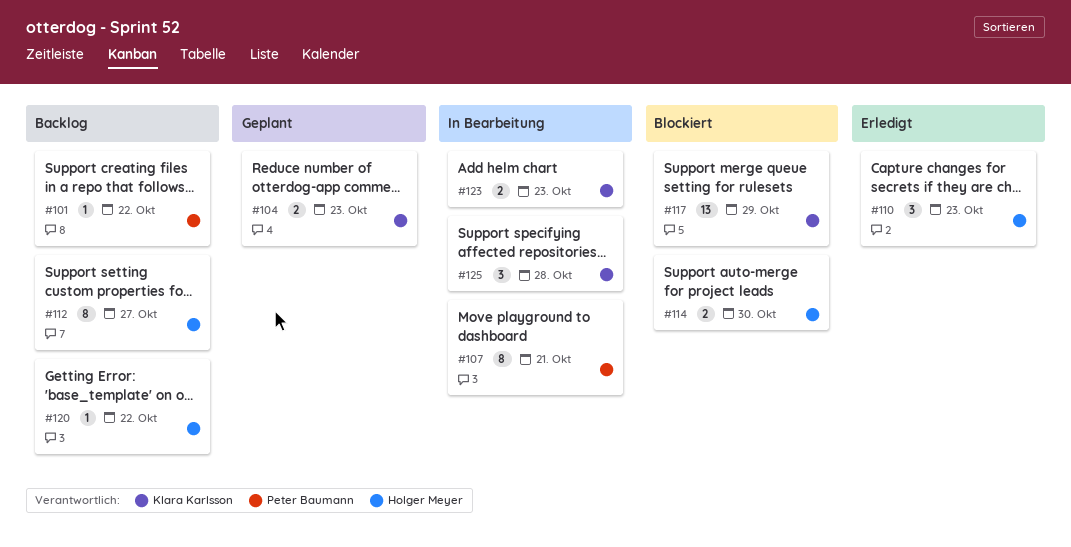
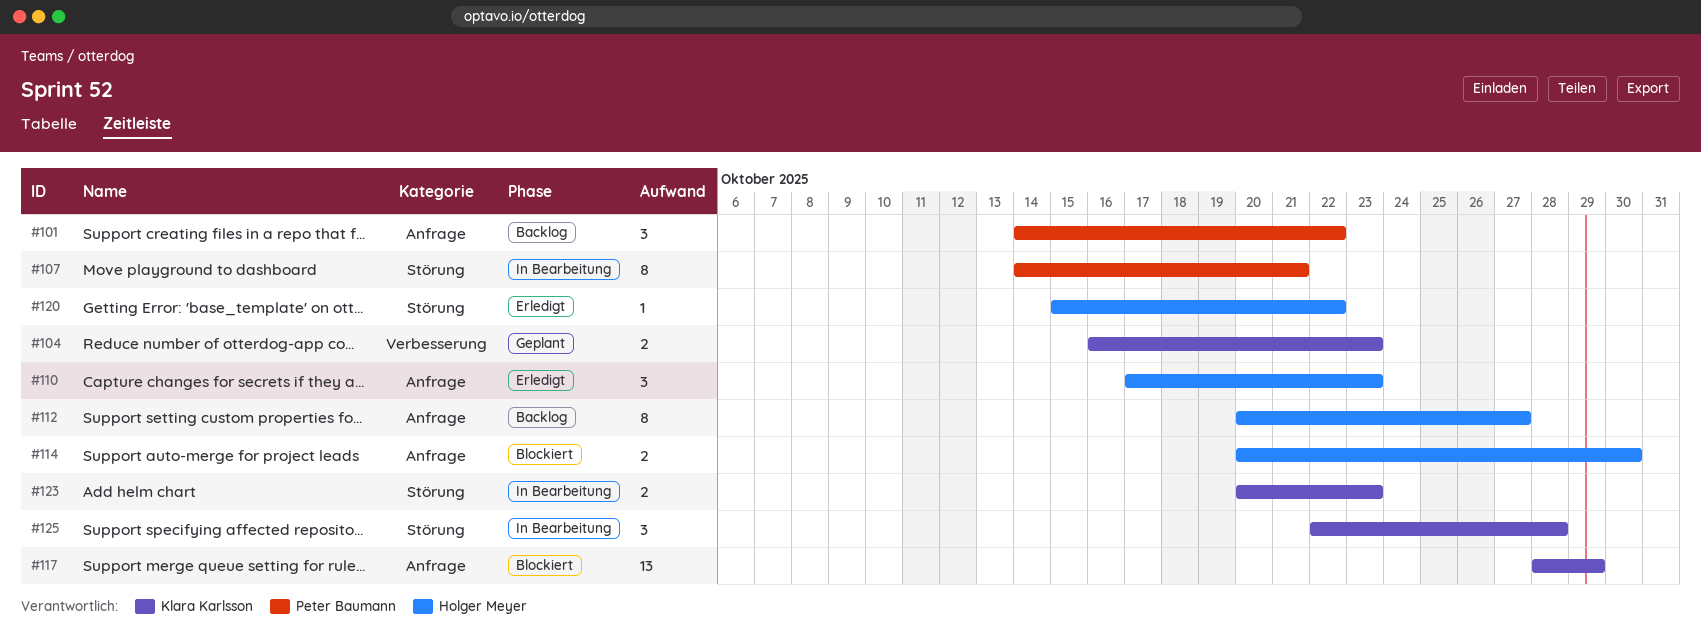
#101, estimate: 1 -> 3
#120, status: Backlog -> Erledigt

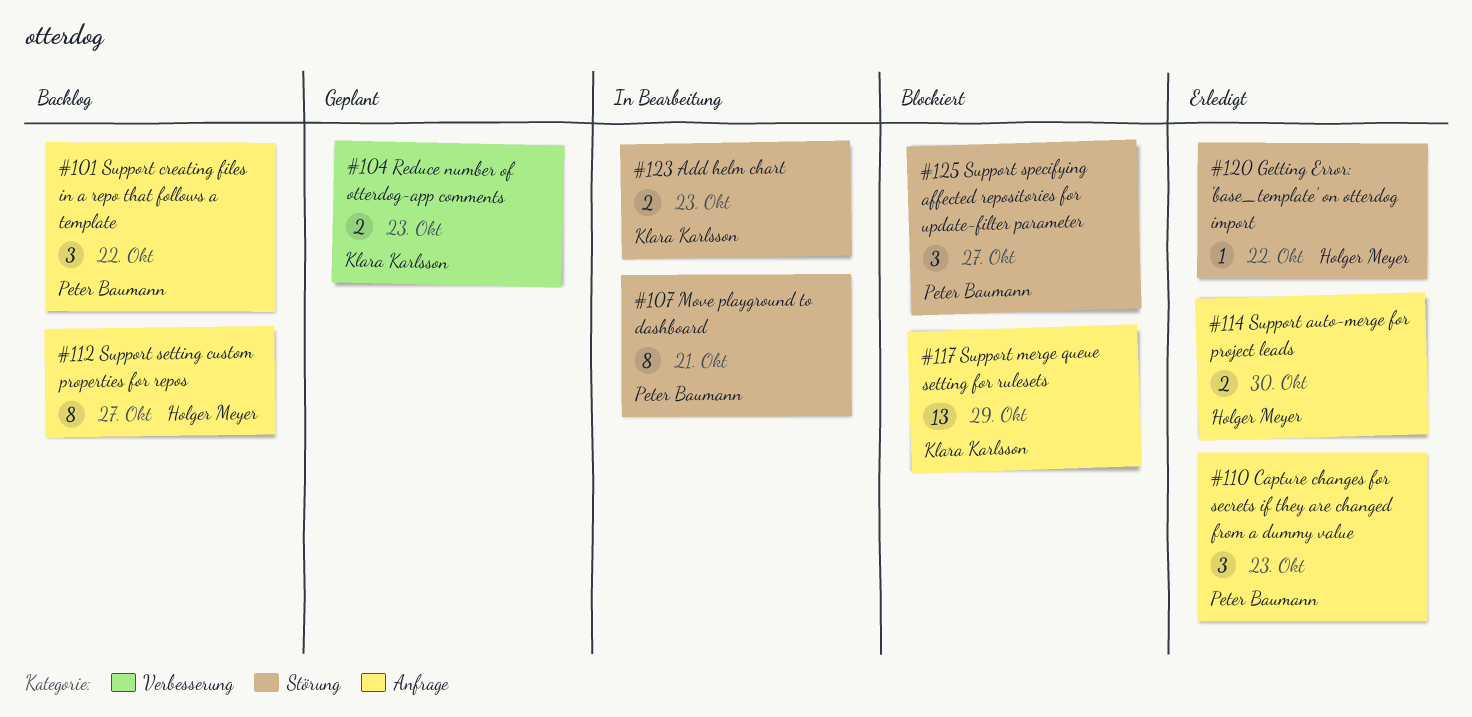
#110, owner: Holger Meyer -> Peter Baumann
#114, status: Blockiert -> Erledigt
#125, status: In Bearbeitung -> Blockiert
#125, owner: Klara Karlsson -> Peter Baumann
#125, due: Oct 28 -> Oct 27

